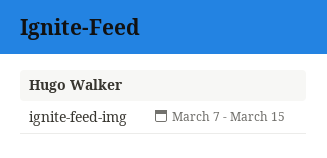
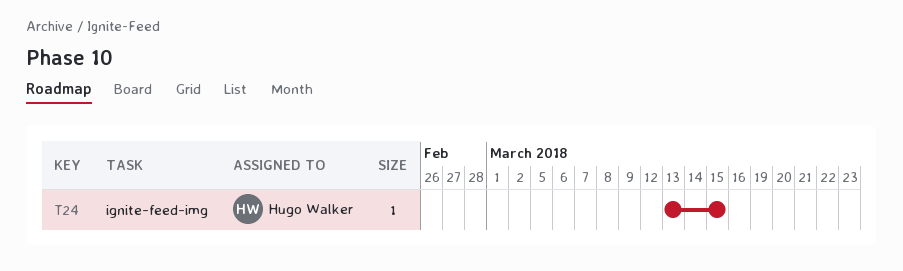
ignite-feed-img, start: Mar 7 -> Mar 13

